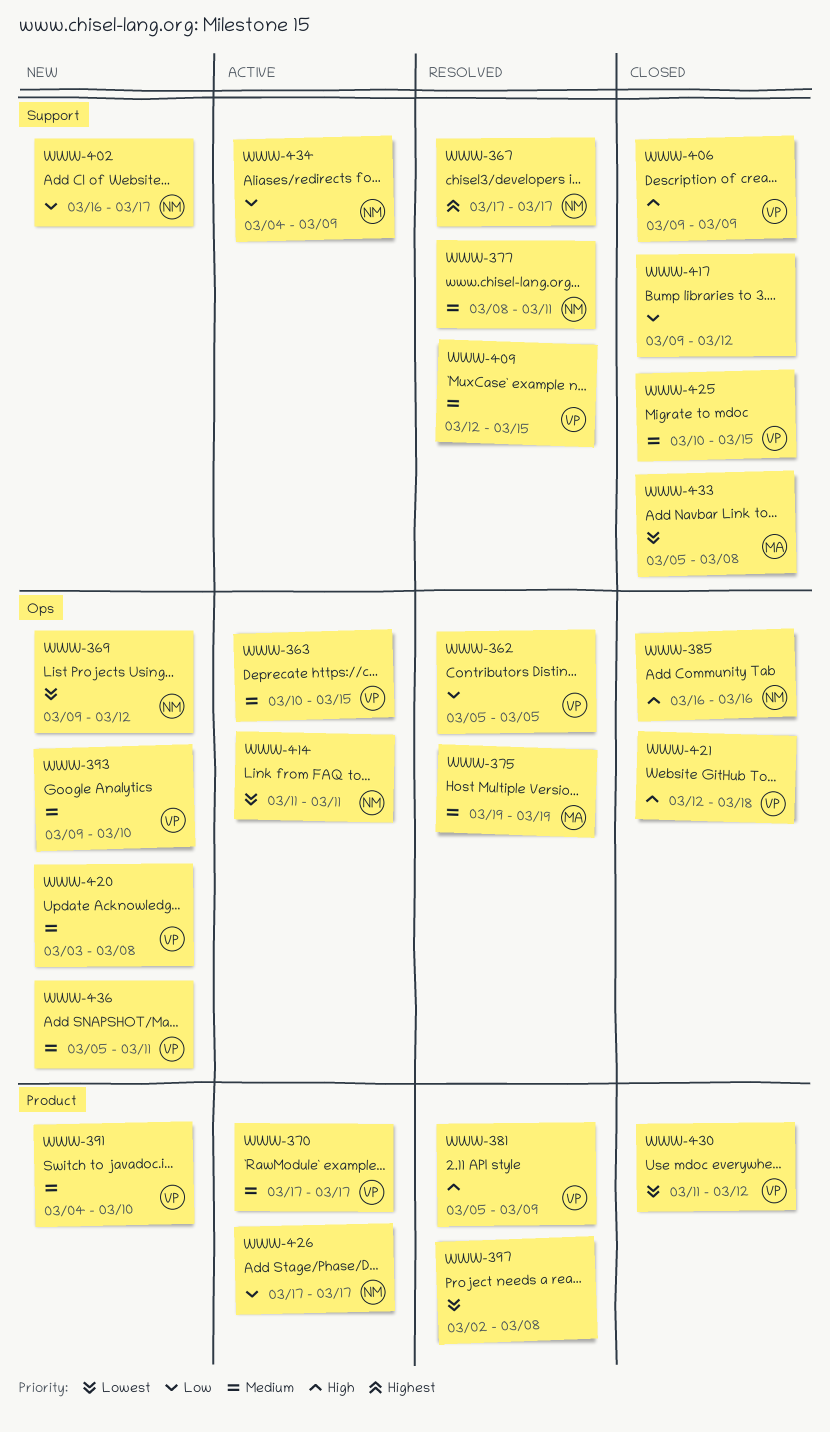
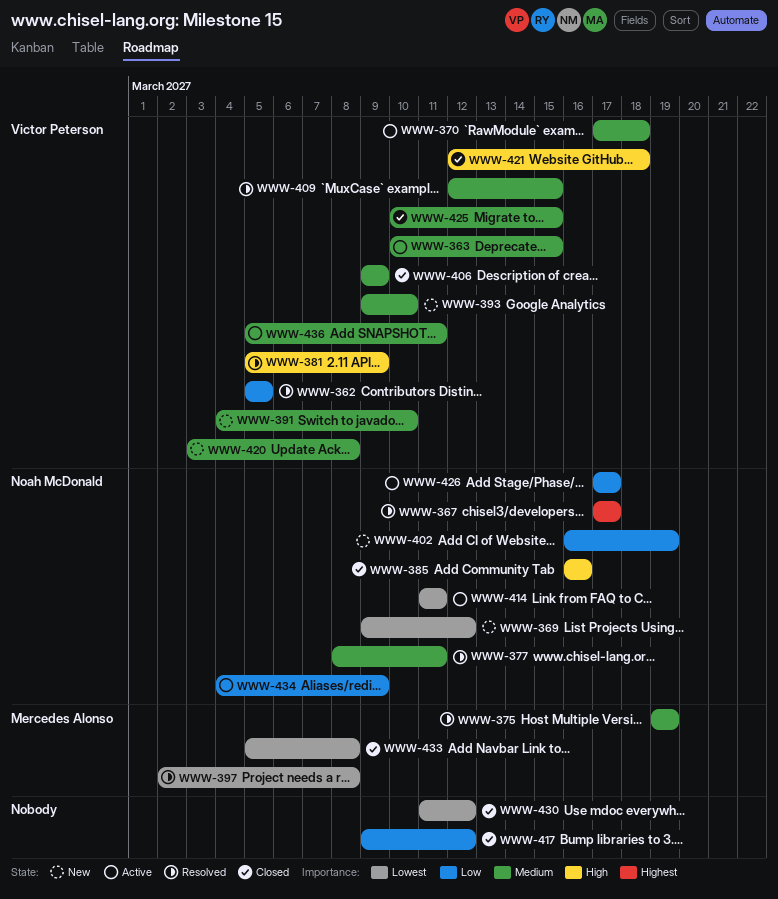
WWW-370, due: Mar 17 -> Mar 18
WWW-397, owner: none -> Mercedes Alonso
WWW-402, due: Mar 17 -> Mar 19
WWW-406, priority: High -> Medium
WWW-430, owner: Victor Peterson -> none
WWW-436, status: New -> Active

